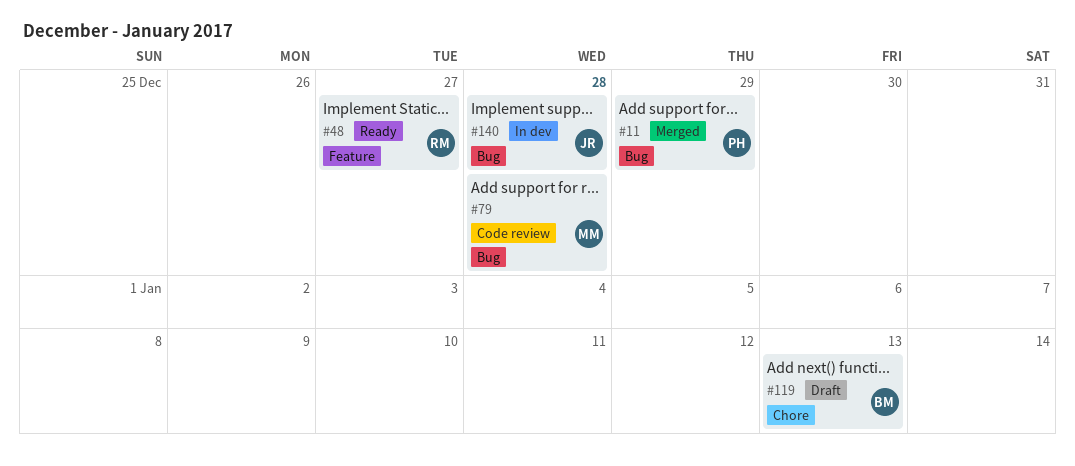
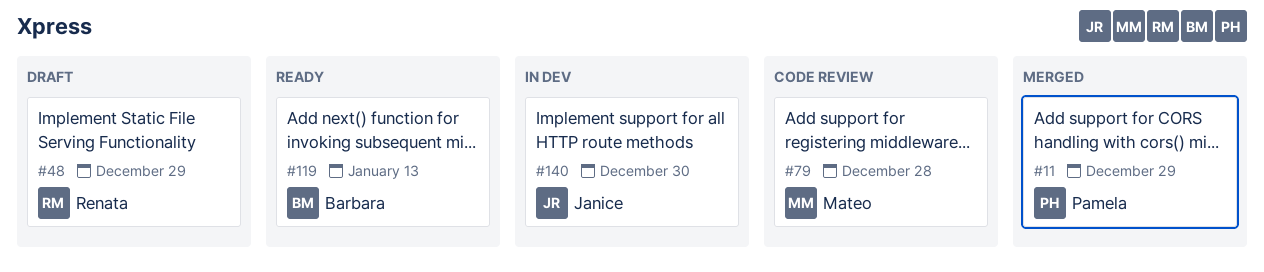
#48, status: Ready -> Draft
#48, due: Dec 27 -> Dec 29
#119, status: Draft -> Ready
#140, due: Dec 28 -> Dec 30

